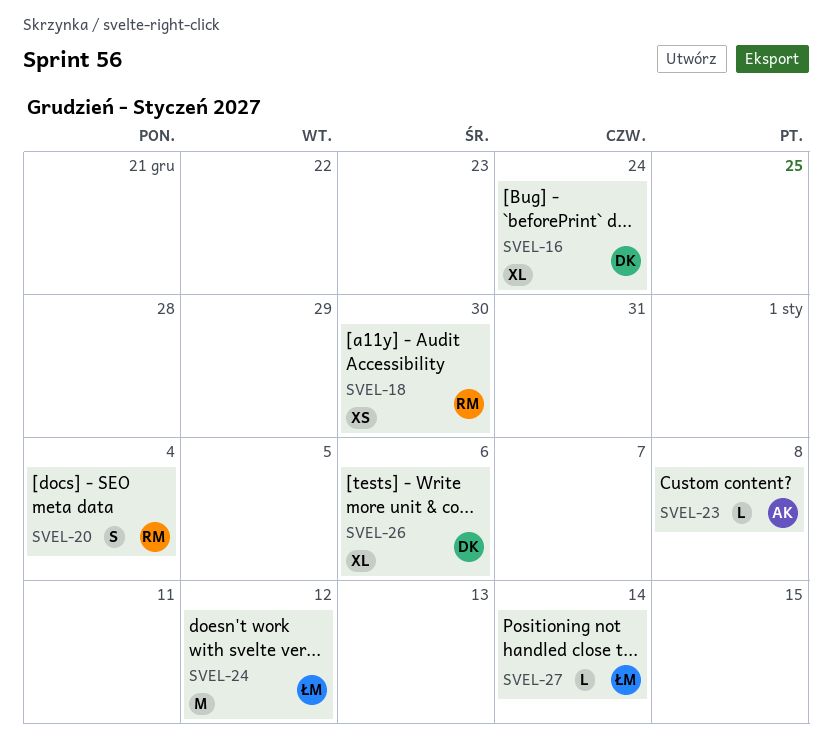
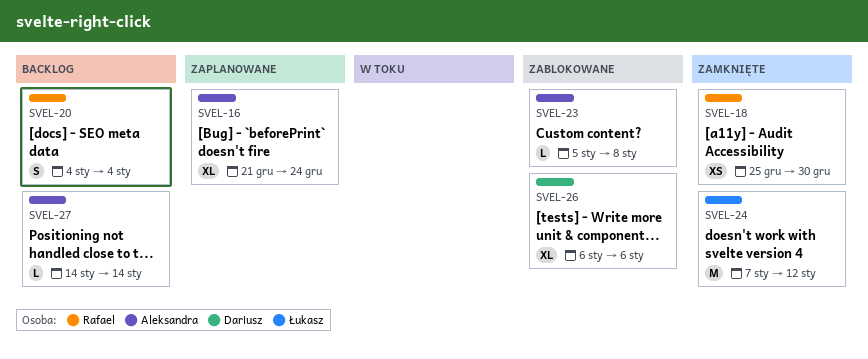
SVEL-16, owner: Dariusz -> Aleksandra
SVEL-27, owner: Łukasz -> Aleksandra

